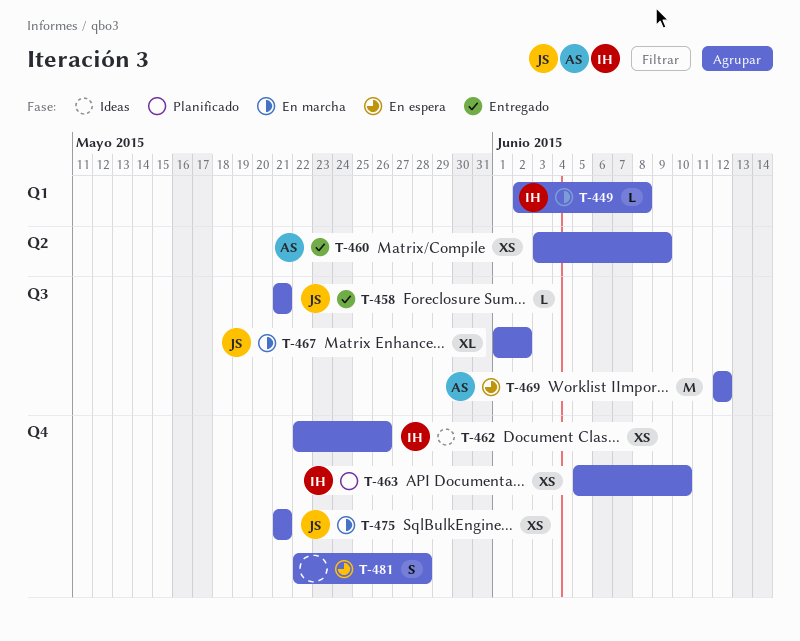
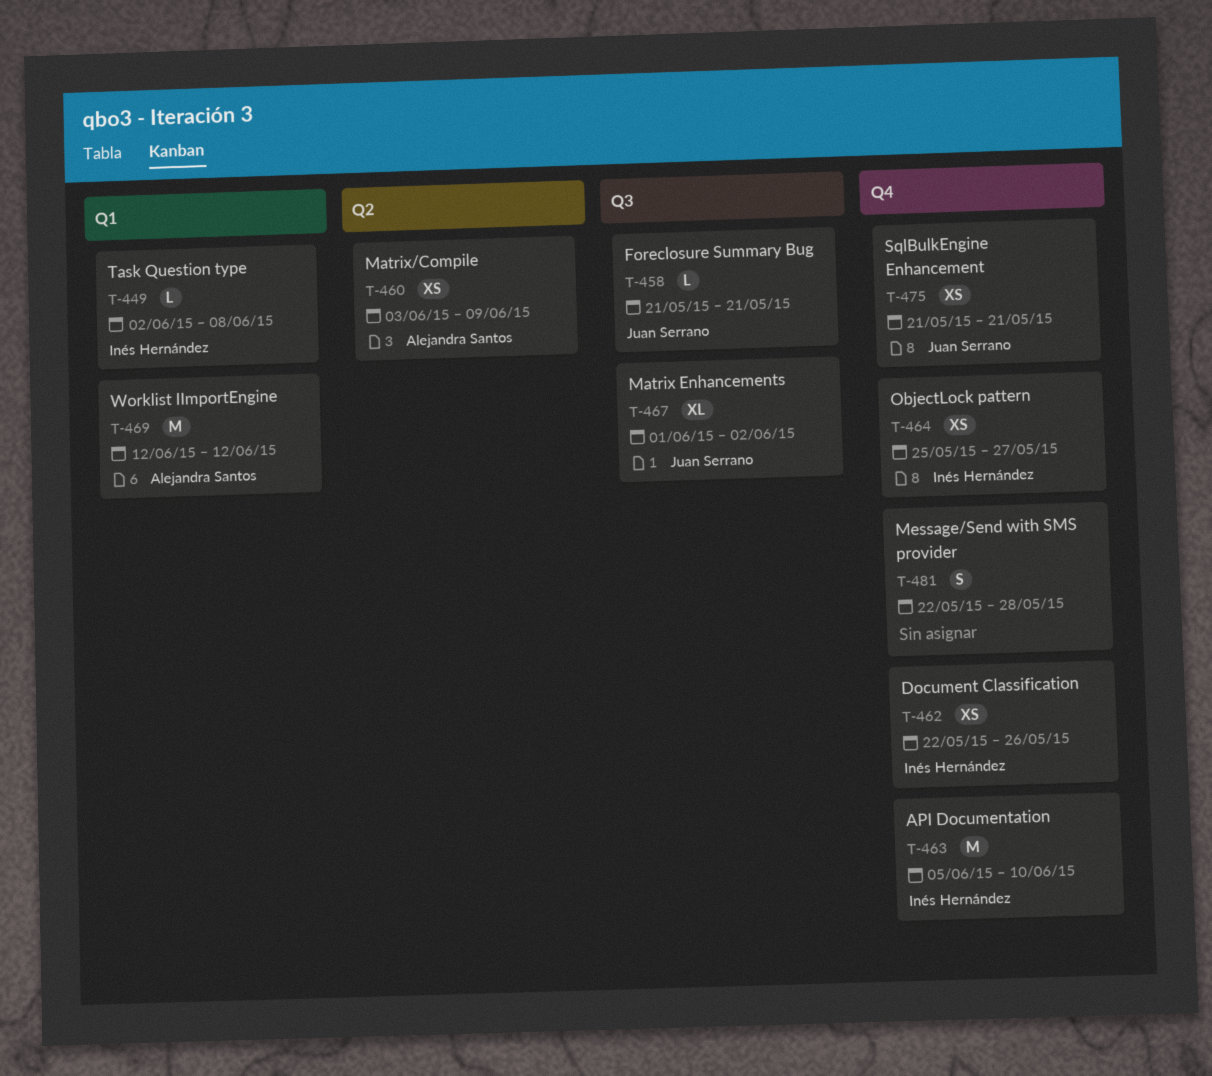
T-463, estimate: XS -> M
T-464: none -> present
T-469, label: Q3 -> Q1

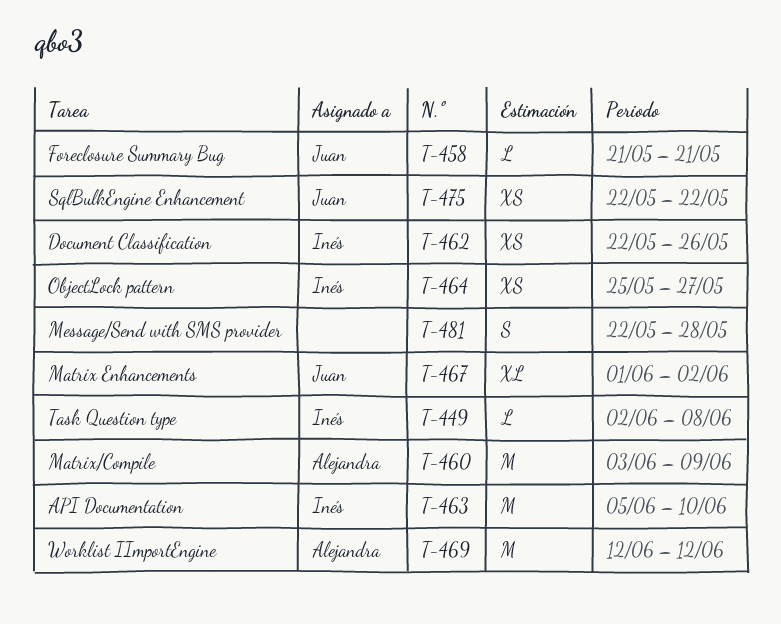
T-460, estimate: XS -> M
T-475, start: May 21 -> May 22
T-475, due: May 21 -> May 22

